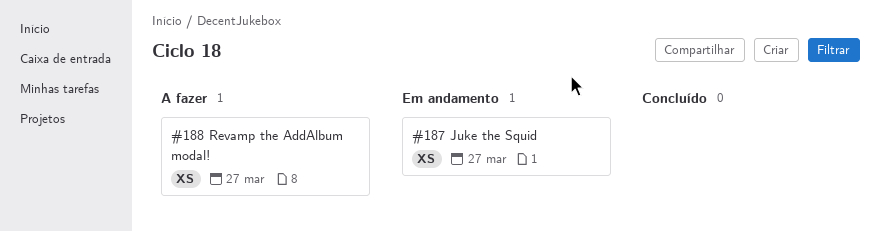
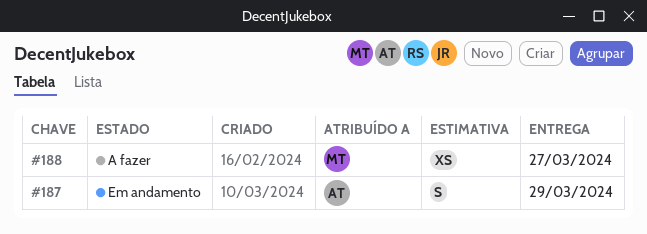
#187, estimate: XS -> S
#187, due: Mar 27 -> Mar 29

